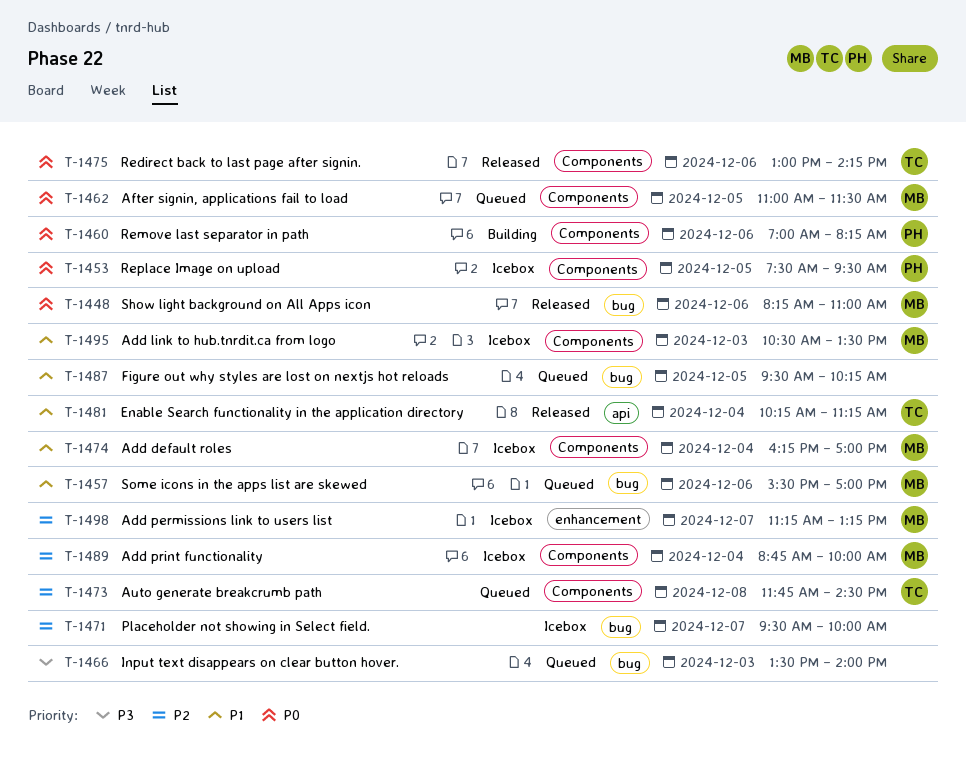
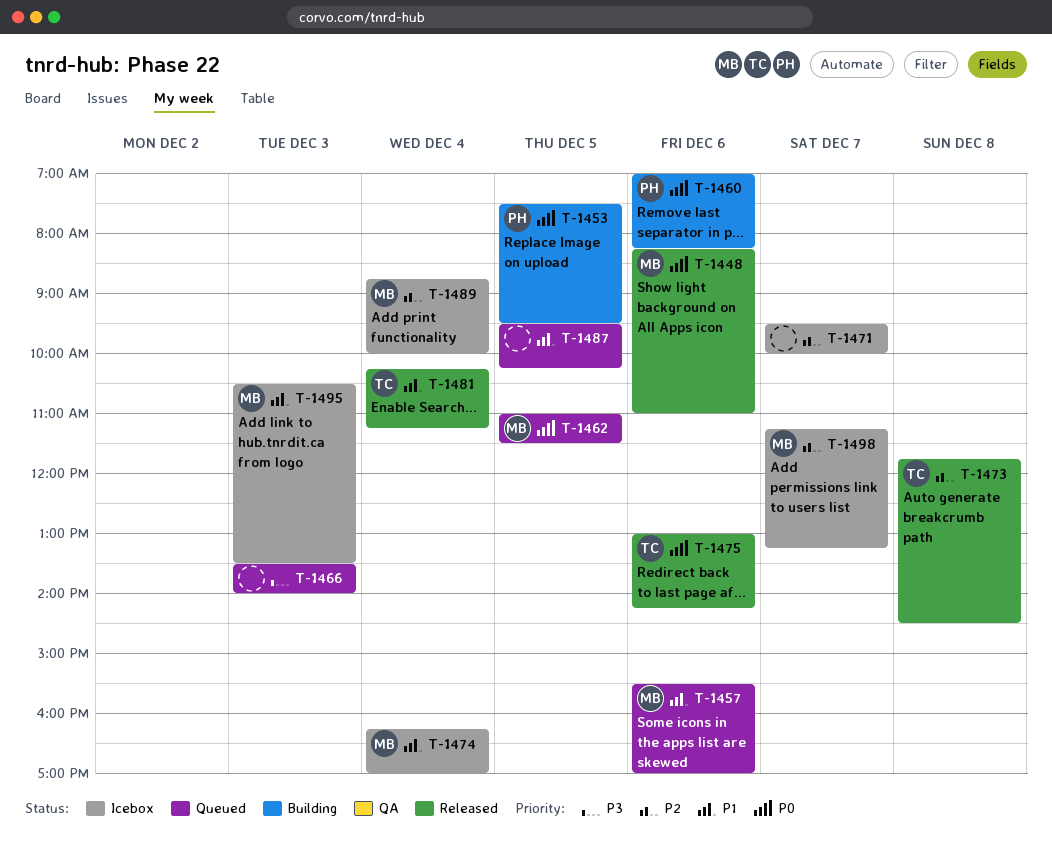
T-1453, status: Icebox -> Building
T-1473, status: Queued -> Released

